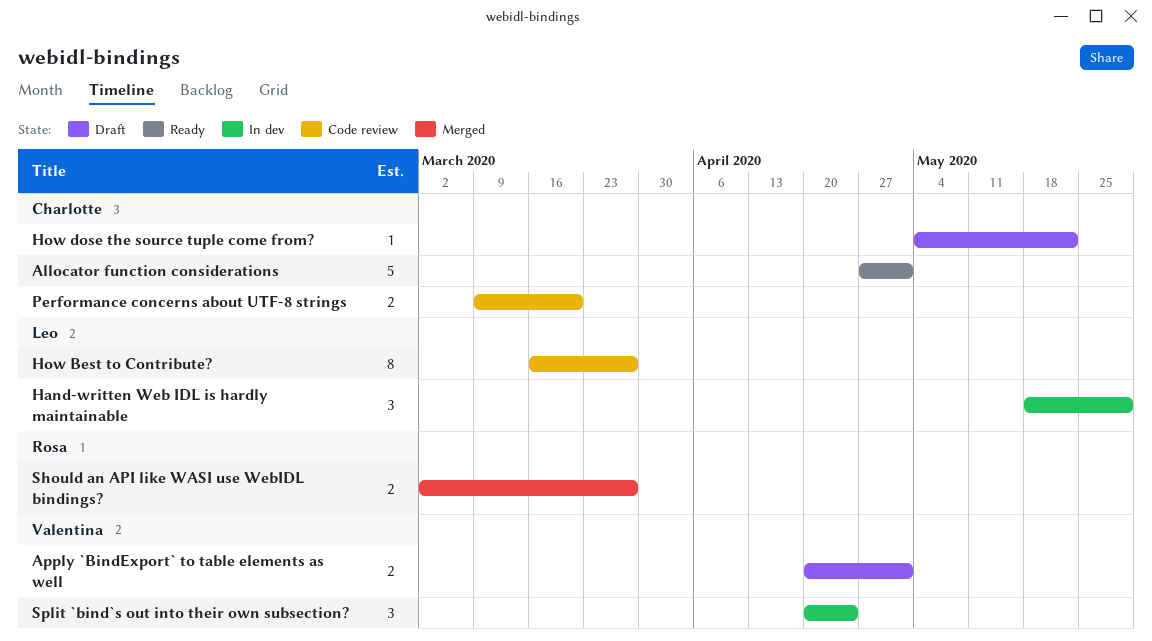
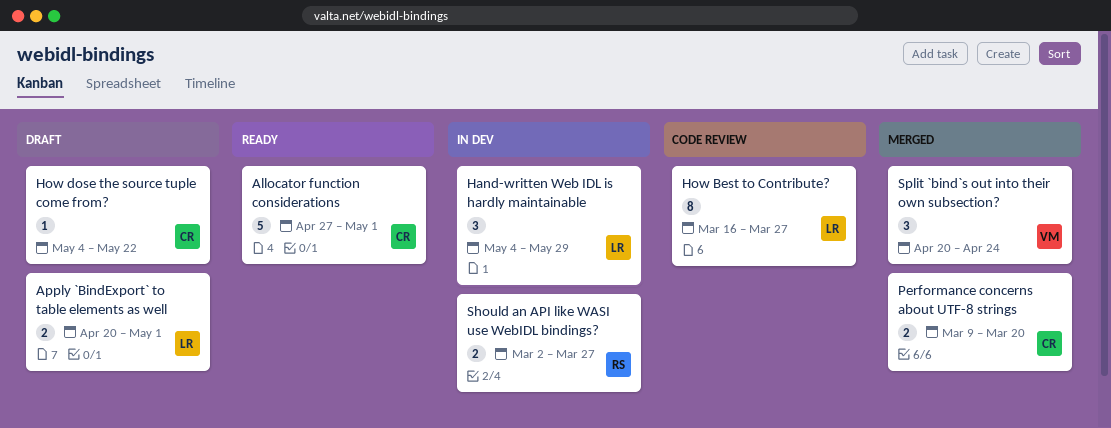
Apply `BindExport` to table elements as well, owner: Valentina -> Leo
Hand-written Web IDL is hardly maintainable, start: May 18 -> May 4
Performance concerns about UTF-8 strings, status: Code review -> Merged
Should an API like WASI use WebIDL bindings?, status: Merged -> In dev
Split `bind`s out into their own subsection?, status: In dev -> Merged

